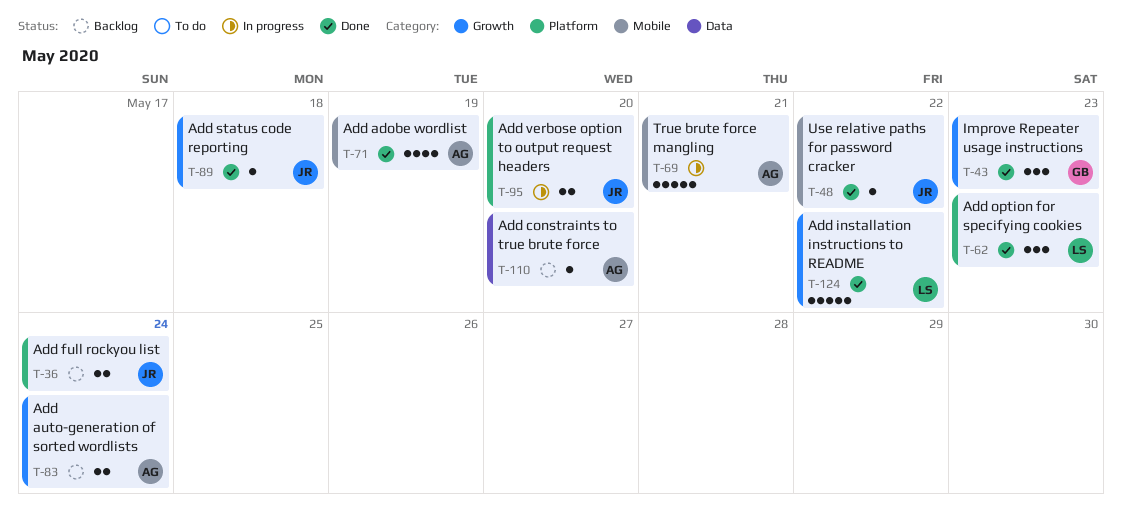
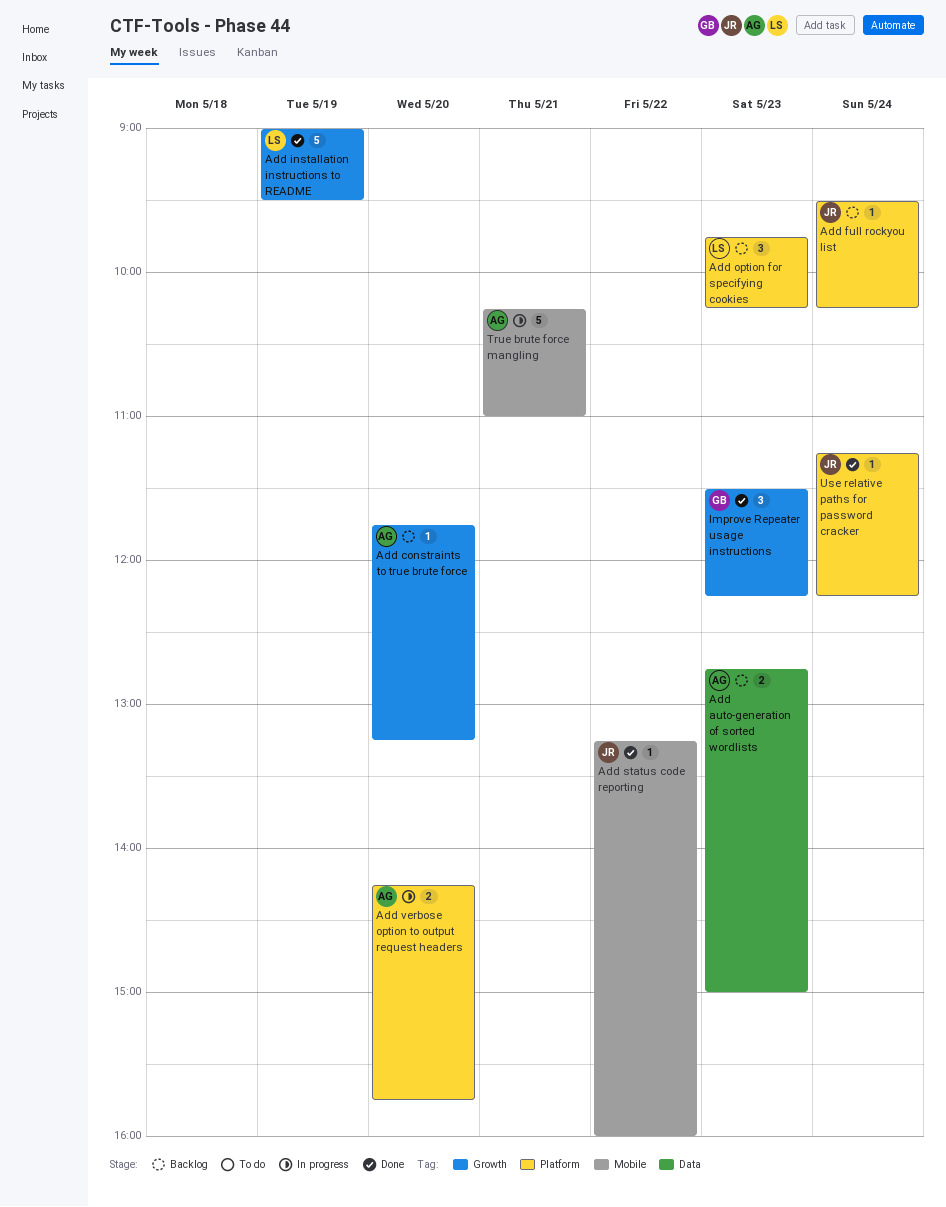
Add adobe wordlist: present -> none
Add auto-generation of sorted wordlists, label: Growth -> Data
Add auto-generation of sorted wordlists, day: May 24 -> May 23
Add constraints to true brute force, label: Data -> Growth
Add full rockyou list, estimate: 2 -> 1
Add installation instructions to README, day: May 22 -> May 19
Add option for specifying cookies, status: Done -> Backlog
Add status code reporting, label: Growth -> Mobile
Add status code reporting, day: May 18 -> May 22
Add verbose option to output request headers, owner: JR -> AG
Use relative paths for password cracker, label: Mobile -> Platform
Use relative paths for password cracker, day: May 22 -> May 24

